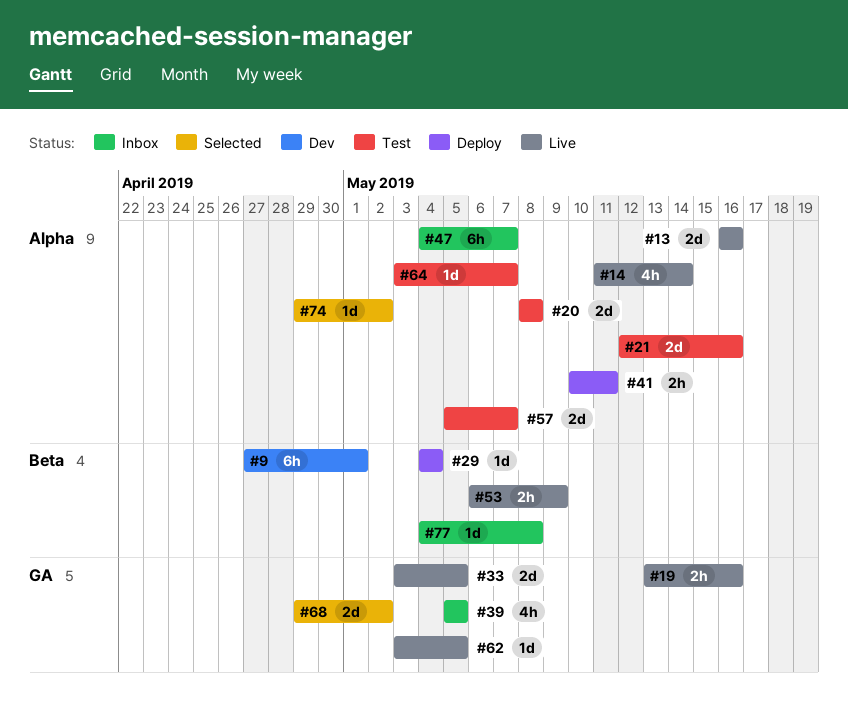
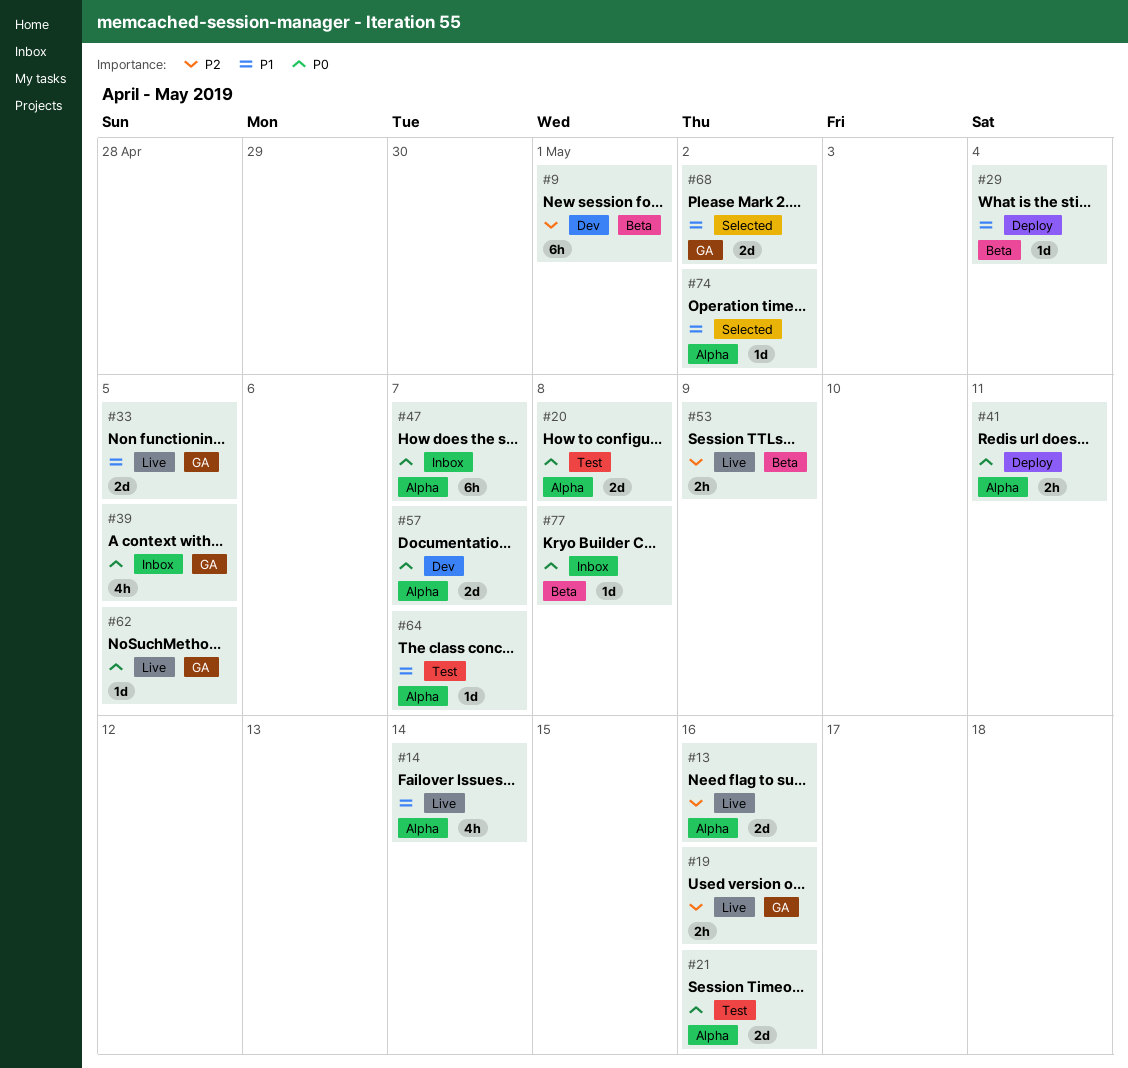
#57, status: Test -> Dev

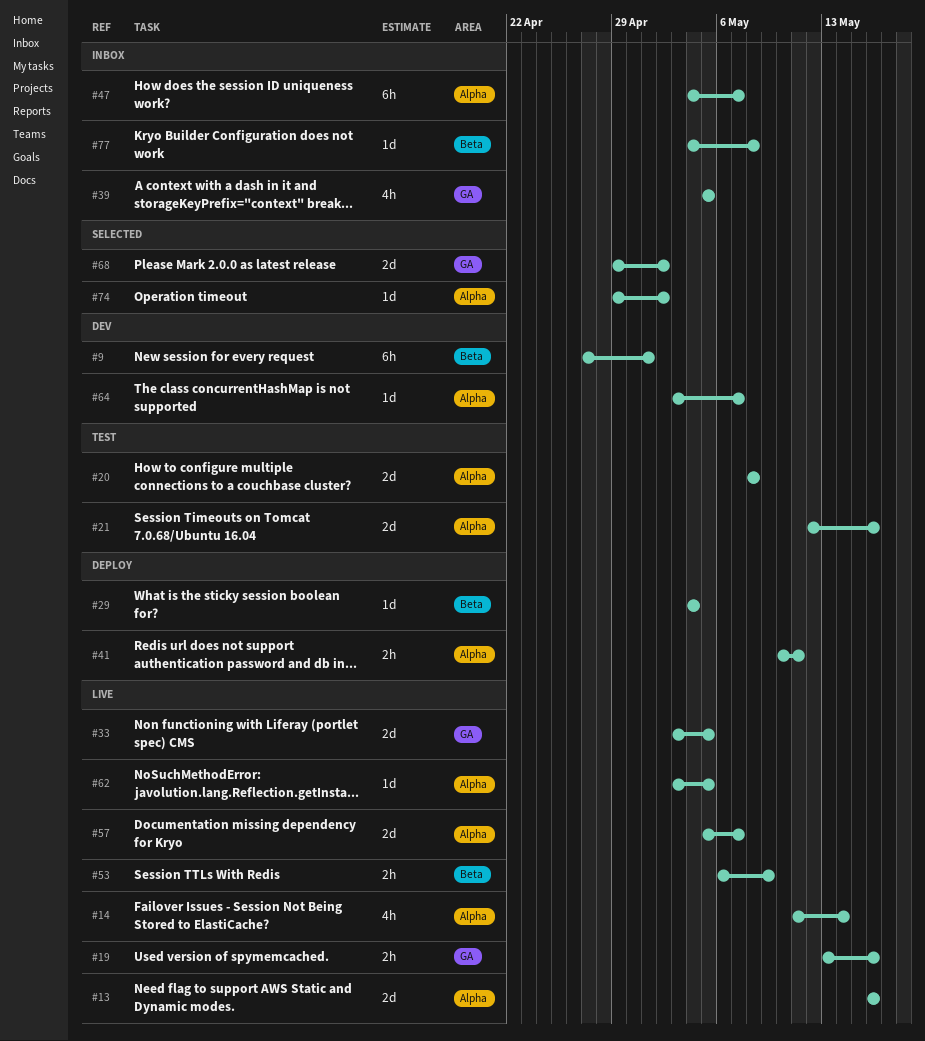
#57, status: Dev -> Live
#62, label: GA -> Alpha
#64, status: Test -> Dev

